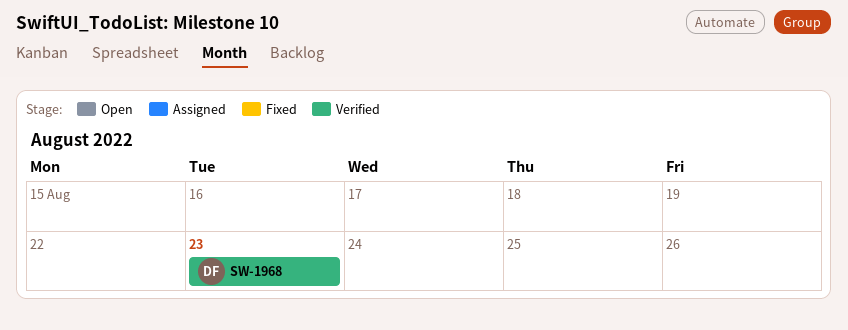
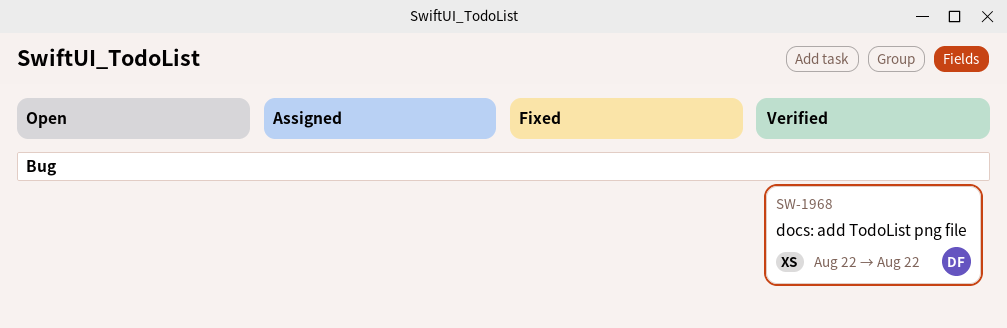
SW-1968, start: Aug 23 -> Aug 22
SW-1968, due: Aug 23 -> Aug 22

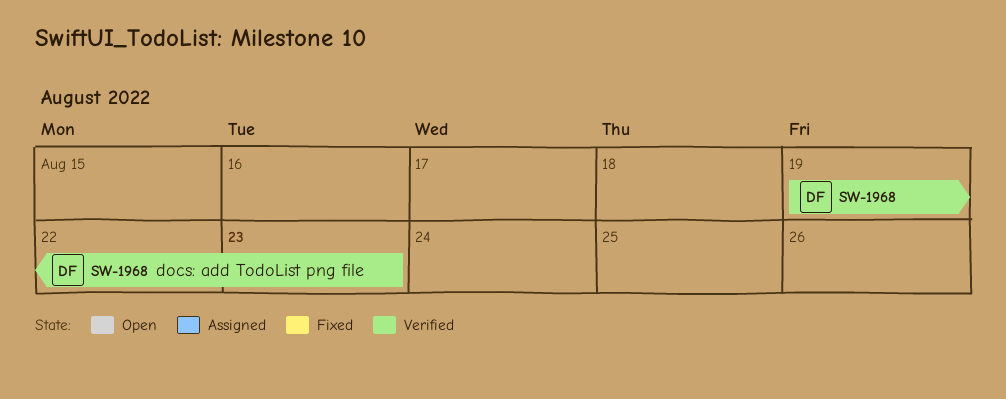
SW-1968, start: Aug 22 -> Aug 19
SW-1968, due: Aug 22 -> Aug 23

